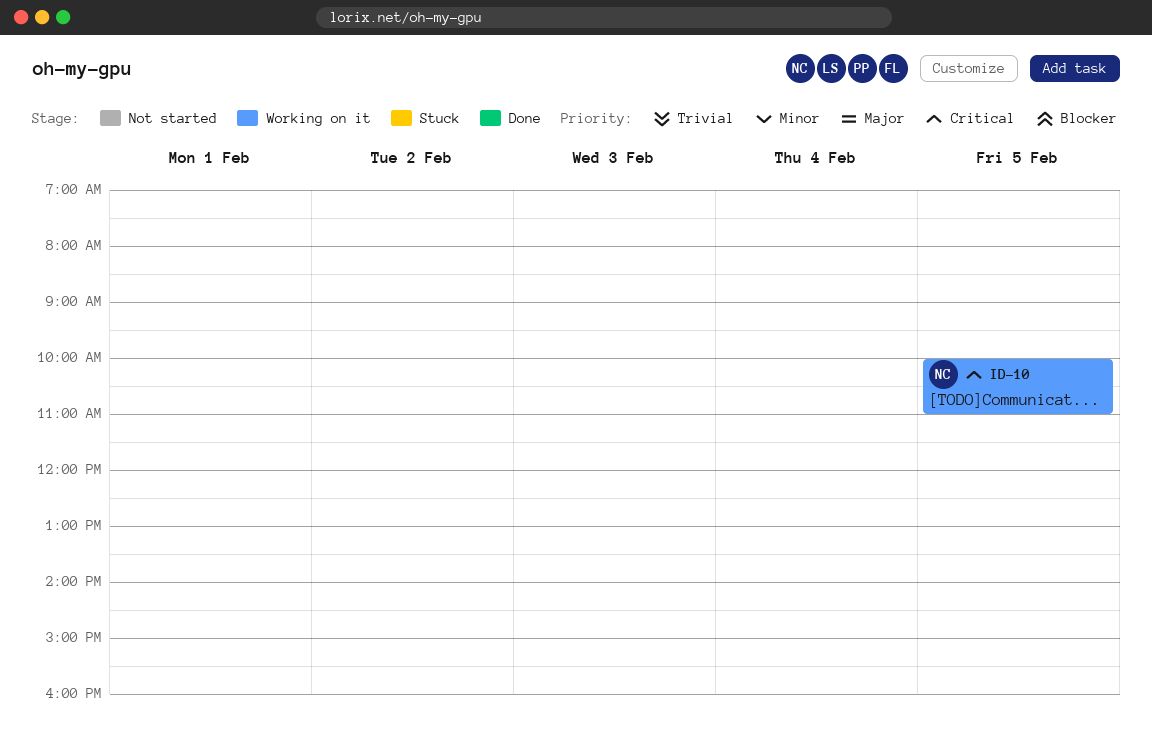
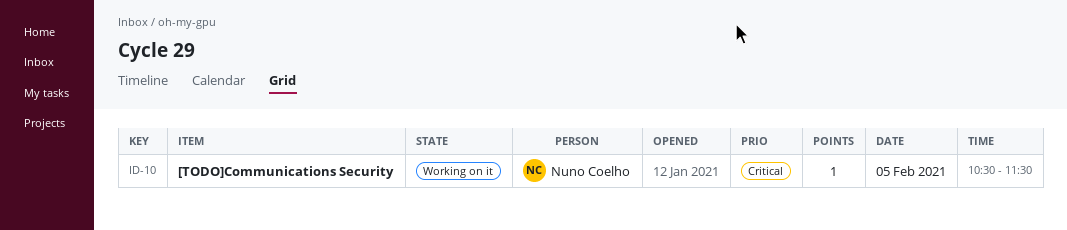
ID-10, begins: 10:00 -> 10:30
ID-10, ends: 11:00 -> 11:30

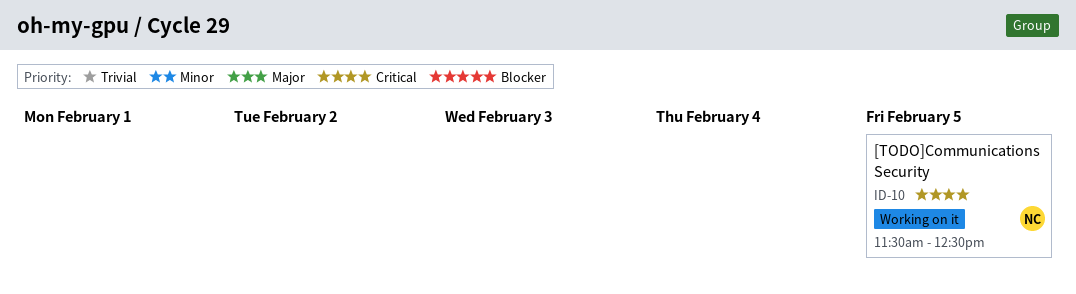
ID-10, begins: 10:30 -> 11:30
ID-10, ends: 11:30 -> 12:30

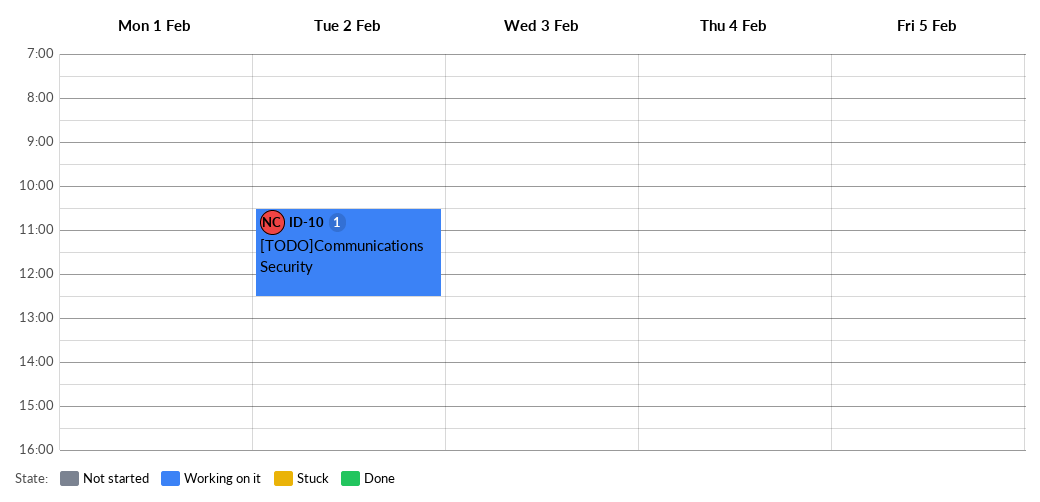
ID-10, day: Feb 5 -> Feb 2
ID-10, begins: 11:30 -> 10:30

